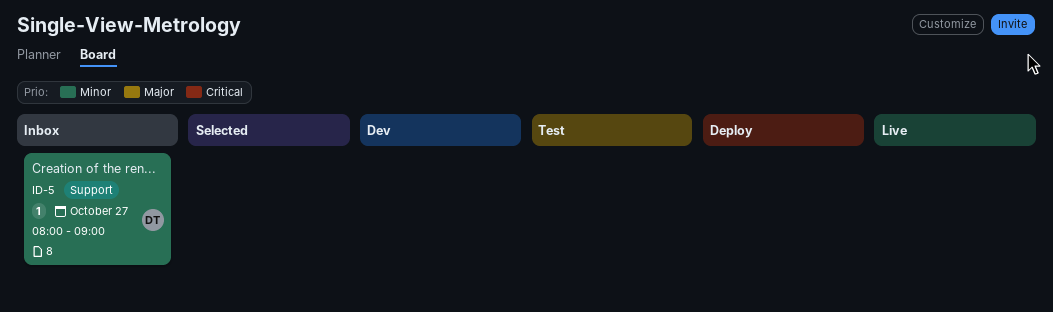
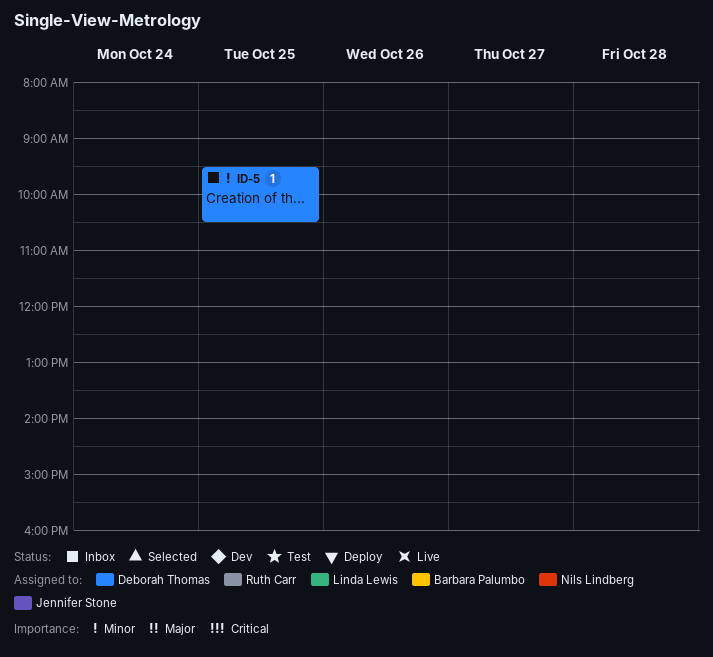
ID-5, day: Oct 27 -> Oct 25
ID-5, begins: 08:00 -> 09:30
ID-5, ends: 09:00 -> 10:30

